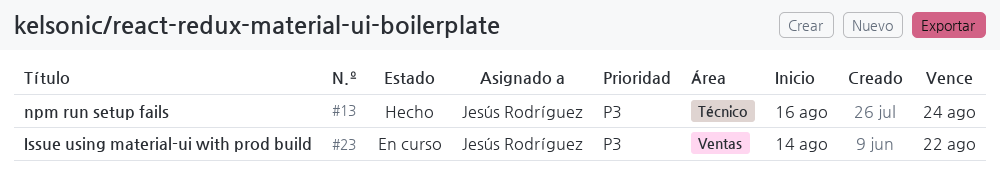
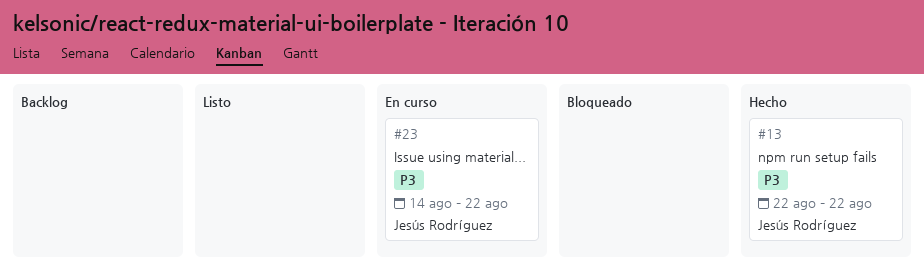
#13, start: Aug 16 -> Aug 22
#13, due: Aug 24 -> Aug 22

